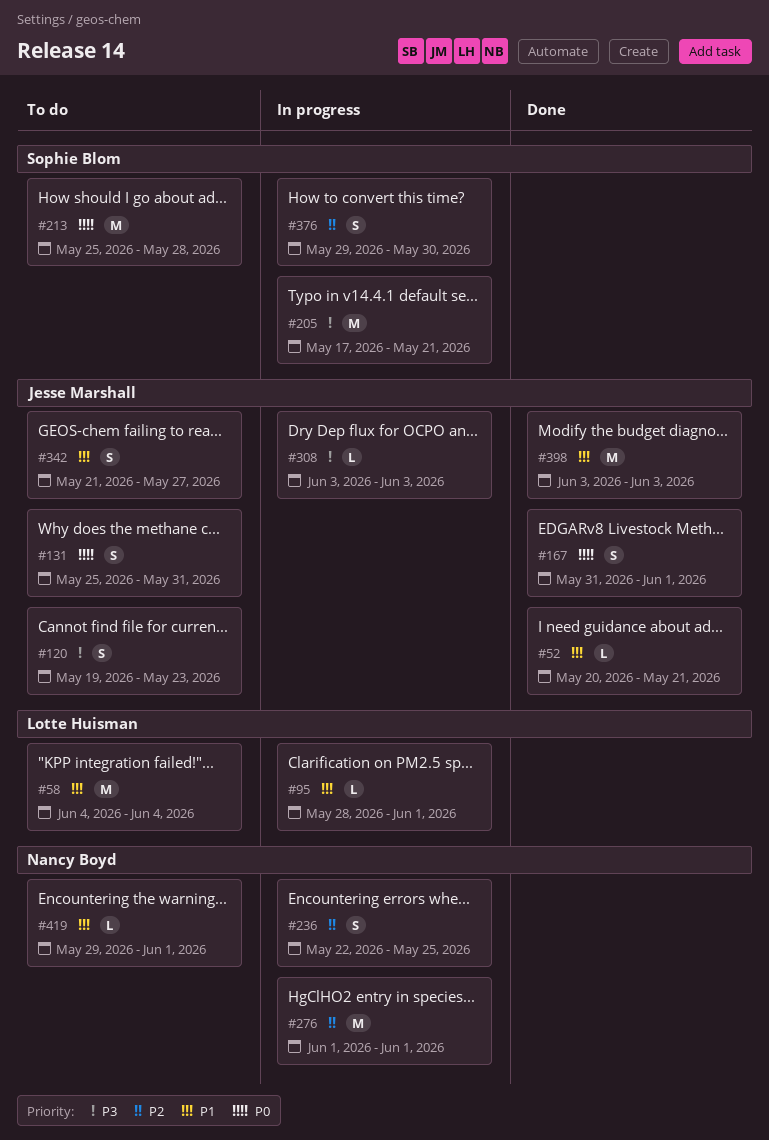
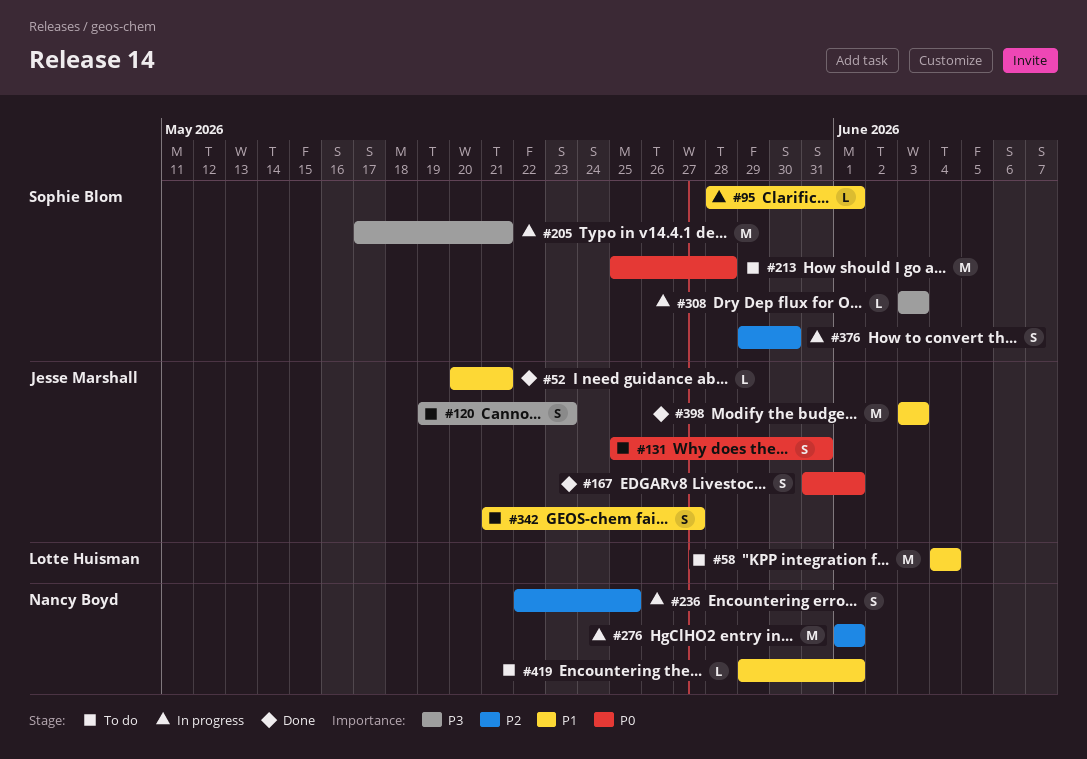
#95, owner: Lotte Huisman -> Sophie Blom
#308, owner: Jesse Marshall -> Sophie Blom

